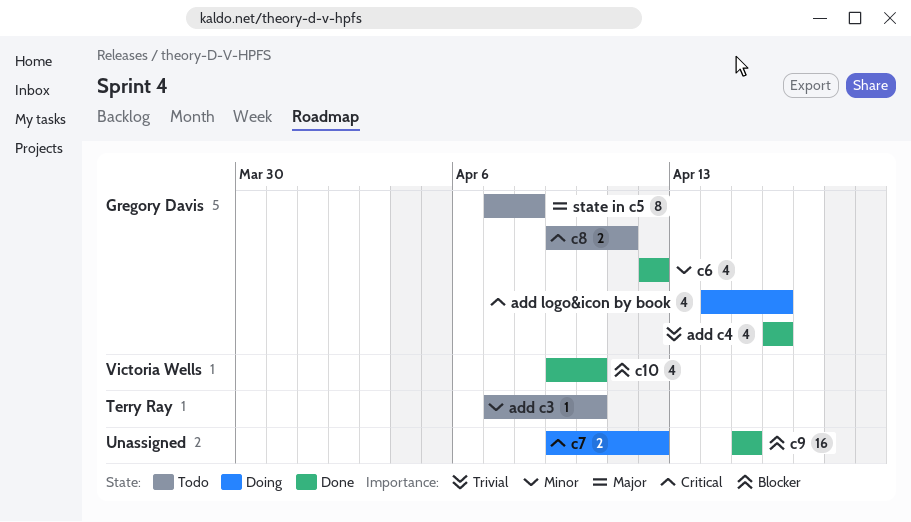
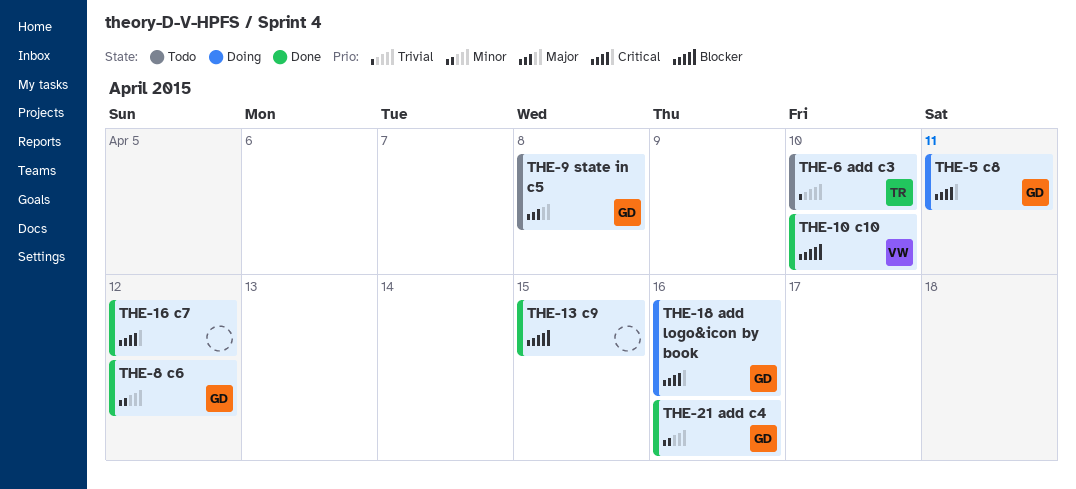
add c3, priority: Minor -> Trivial
add c4, priority: Trivial -> Minor
c7, status: Doing -> Done
c8, status: Todo -> Doing

